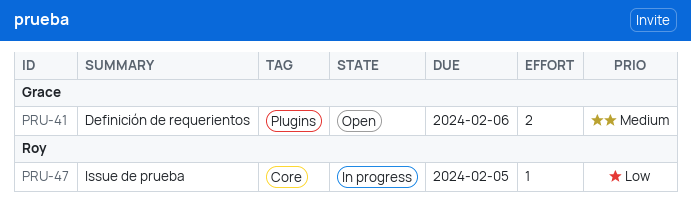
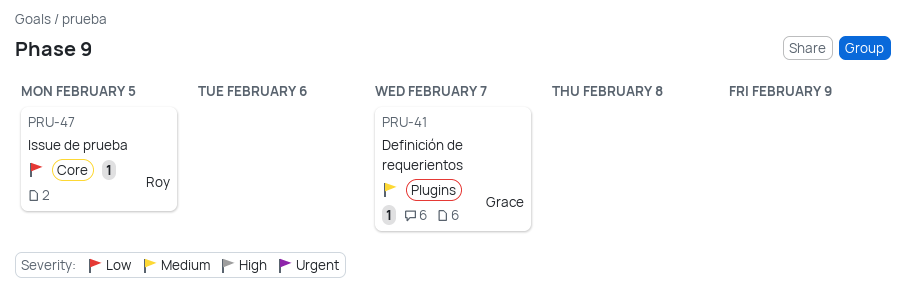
PRU-41, estimate: 2 -> 1
PRU-41, due: Feb 6 -> Feb 7

